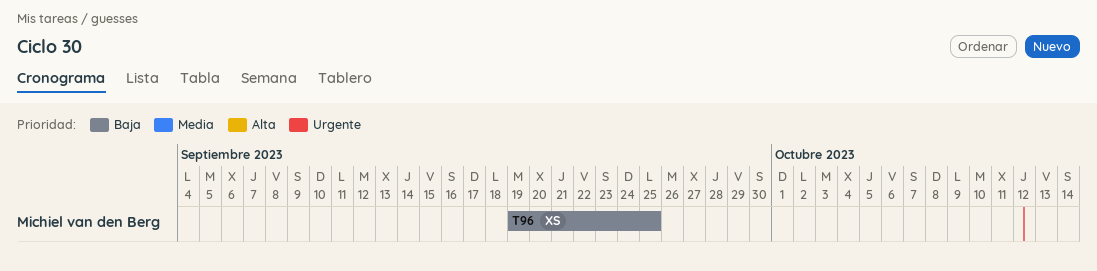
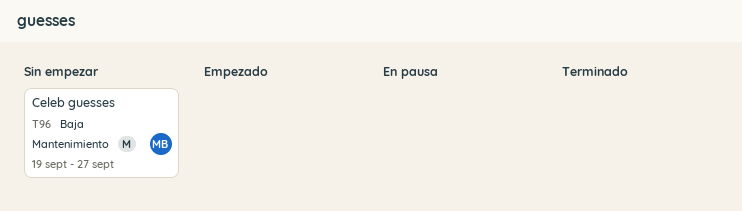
T96, estimate: XS -> M
T96, due: Sep 25 -> Sep 27

